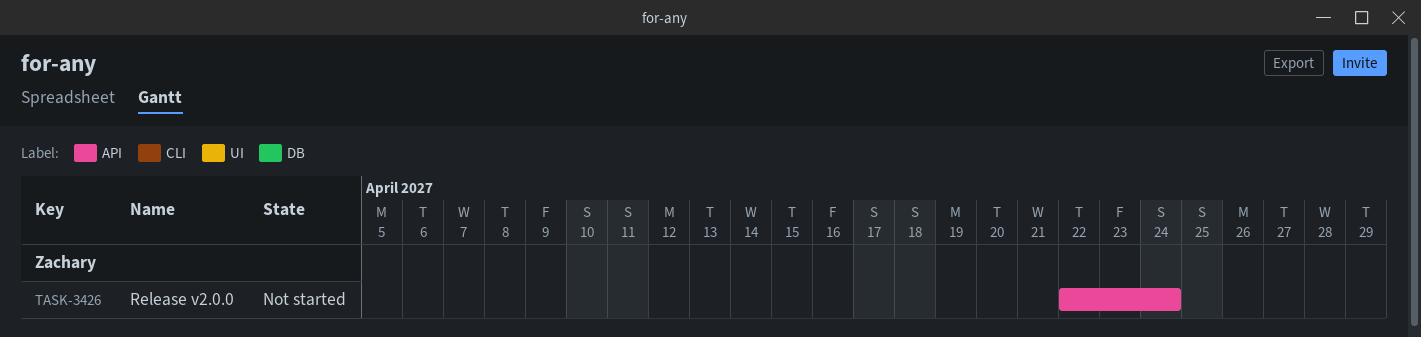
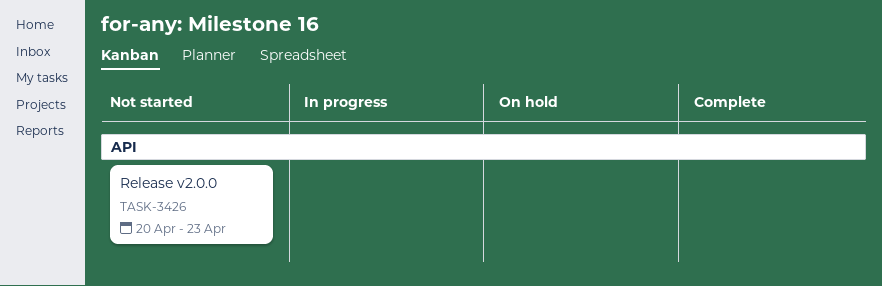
TASK-3426, start: Apr 22 -> Apr 20
TASK-3426, due: Apr 24 -> Apr 23

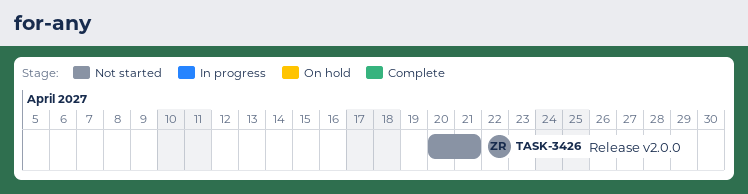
TASK-3426, due: Apr 23 -> Apr 21

